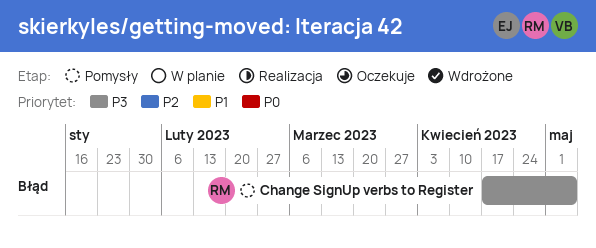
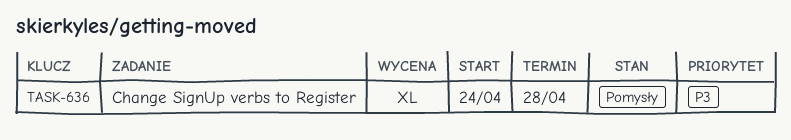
Change SignUp verbs to Register, start: Apr 17 -> Apr 24
Change SignUp verbs to Register, due: May 5 -> Apr 28

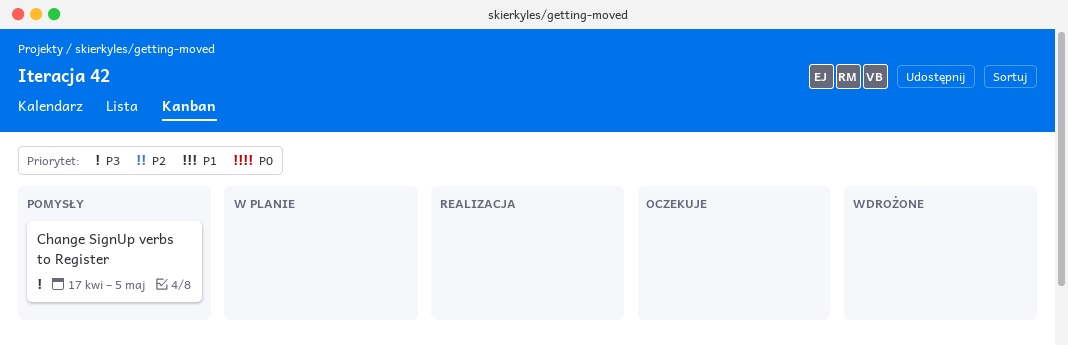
Change SignUp verbs to Register, start: Apr 24 -> Apr 17
Change SignUp verbs to Register, due: Apr 28 -> May 5

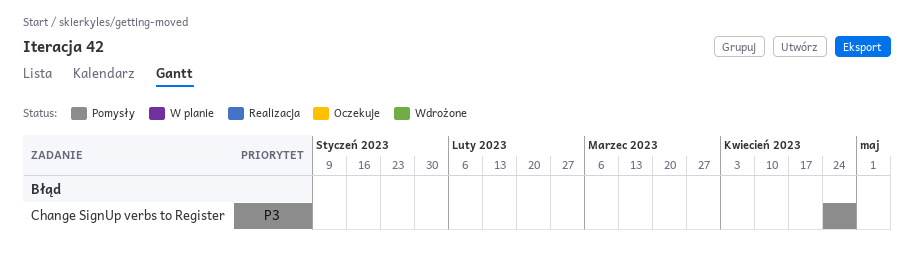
Change SignUp verbs to Register, start: Apr 17 -> Apr 24
Change SignUp verbs to Register, due: May 5 -> Apr 28

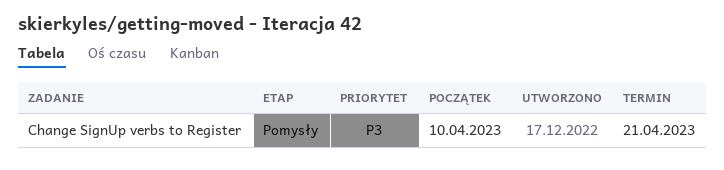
Change SignUp verbs to Register, start: Apr 24 -> Apr 10
Change SignUp verbs to Register, due: Apr 28 -> Apr 21

